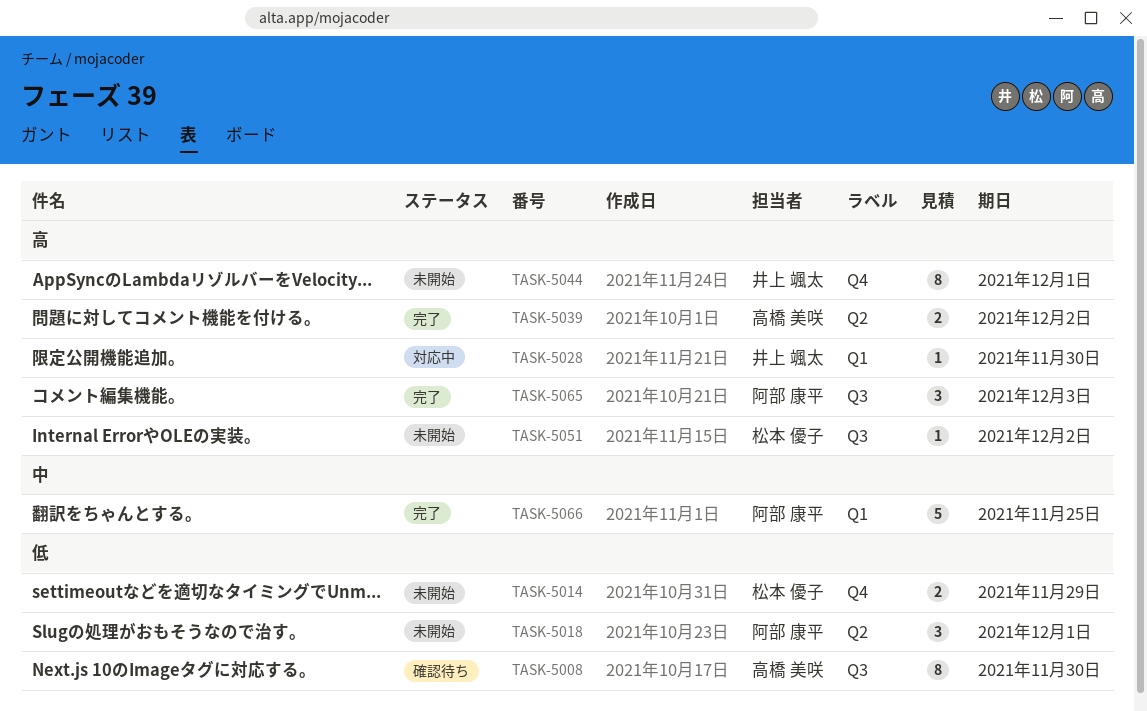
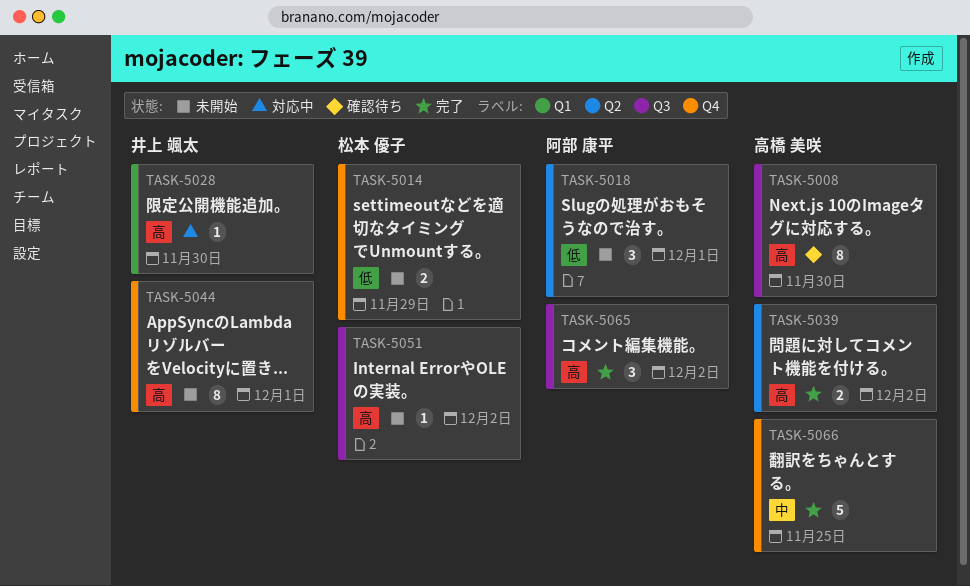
TASK-5008, priority: 低 -> 高
TASK-5065, due: Dec 3 -> Dec 2
TASK-5066, owner: 阿部 康平 -> 高橋 美咲
TASK-5066, label: Q1 -> Q4

